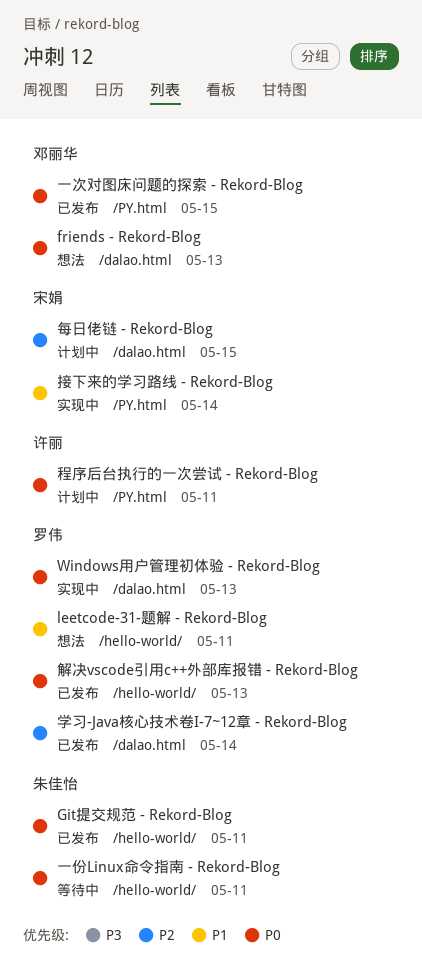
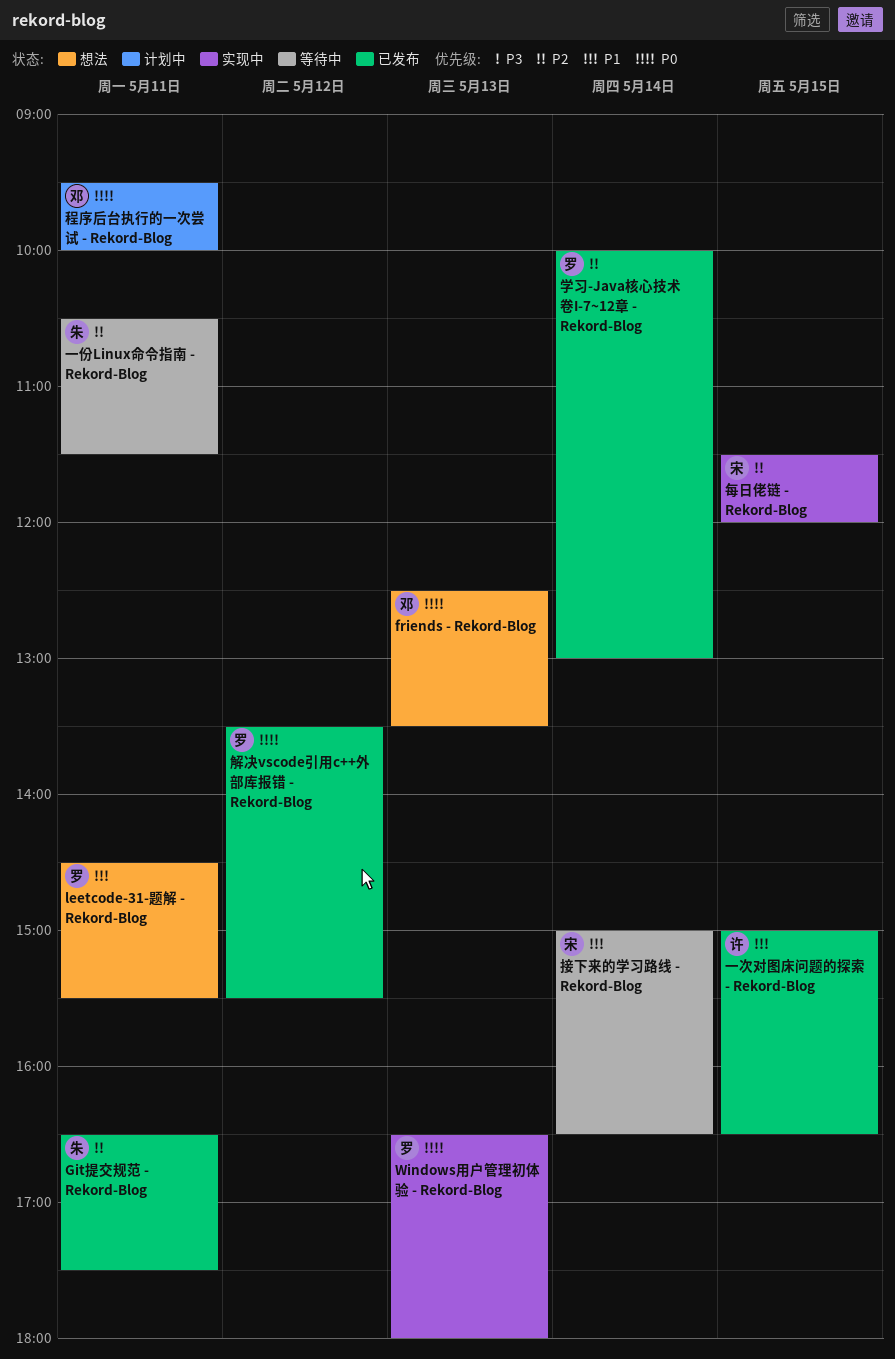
Git提交规范 - Rekord-Blog, priority: P0 -> P2
一份Linux命令指南 - Rekord-Blog, priority: P0 -> P2
一次对图床问题的探索 - Rekord-Blog, owner: 邓丽华 -> 许丽
一次对图床问题的探索 - Rekord-Blog, priority: P0 -> P1
接下来的学习路线 - Rekord-Blog, status: 实现中 -> 等待中
每日佬链 - Rekord-Blog, status: 计划中 -> 实现中
程序后台执行的一次尝试 - Rekord-Blog, owner: 许丽 -> 邓丽华
解决vscode引用c++外部库报错 - Rekord-Blog, day: May 13 -> May 12

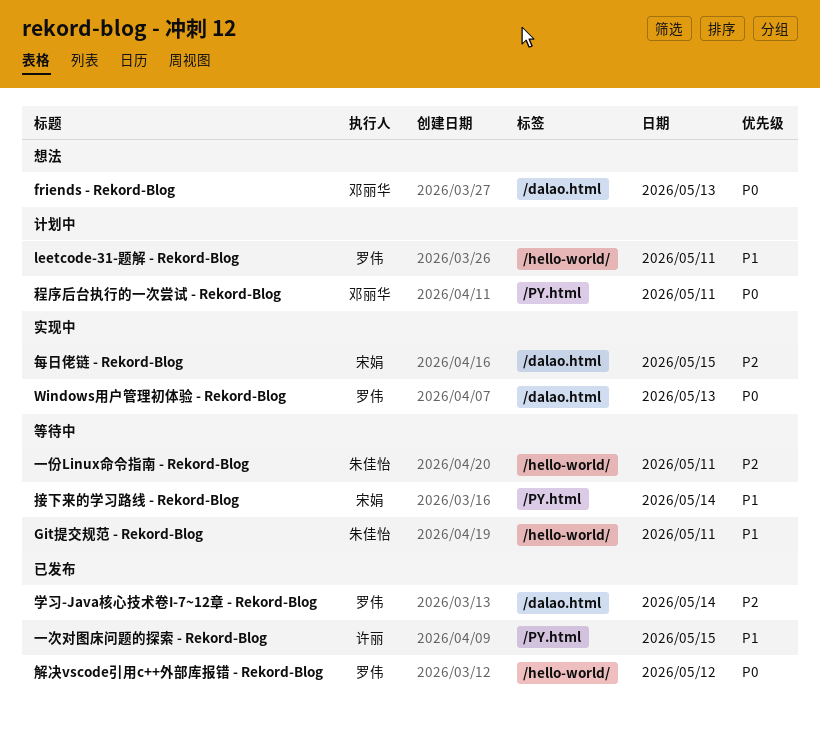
Git提交规范 - Rekord-Blog, status: 已发布 -> 等待中
Git提交规范 - Rekord-Blog, priority: P2 -> P1
leetcode-31-题解 - Rekord-Blog, status: 想法 -> 计划中

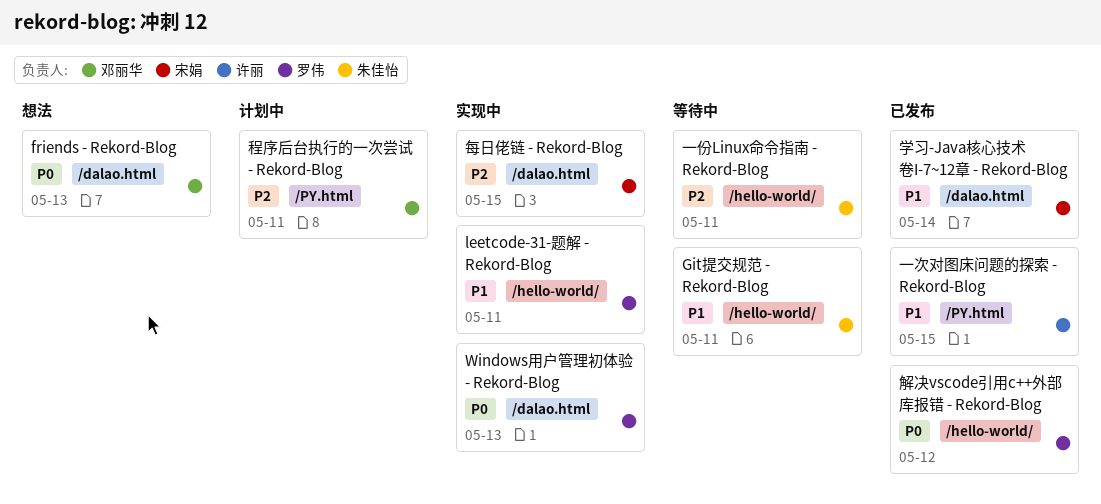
leetcode-31-题解 - Rekord-Blog, status: 计划中 -> 实现中
学习-Java核心技术卷I-7~12章 - Rekord-Blog, owner: 罗伟 -> 宋娟
学习-Java核心技术卷I-7~12章 - Rekord-Blog, priority: P2 -> P1
接下来的学习路线 - Rekord-Blog: present -> none
程序后台执行的一次尝试 - Rekord-Blog, priority: P0 -> P2

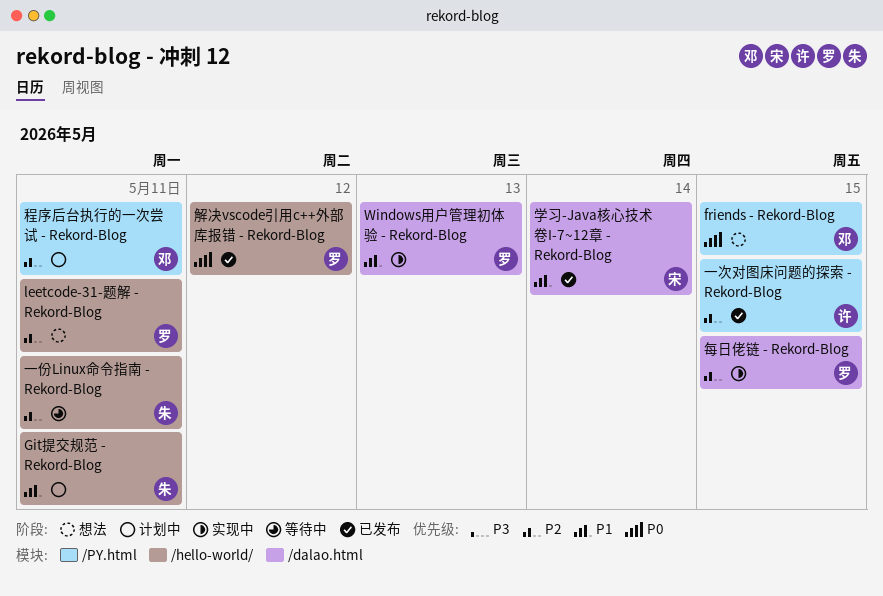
friends - Rekord-Blog, label: /dalao.html -> /PY.html
friends - Rekord-Blog, day: May 13 -> May 15
Git提交规范 - Rekord-Blog, status: 等待中 -> 计划中
leetcode-31-题解 - Rekord-Blog, status: 实现中 -> 想法
leetcode-31-题解 - Rekord-Blog, priority: P1 -> P2
Windows用户管理初体验 - Rekord-Blog, priority: P0 -> P1
一次对图床问题的探索 - Rekord-Blog, priority: P1 -> P2
每日佬链 - Rekord-Blog, owner: 宋娟 -> 罗伟

